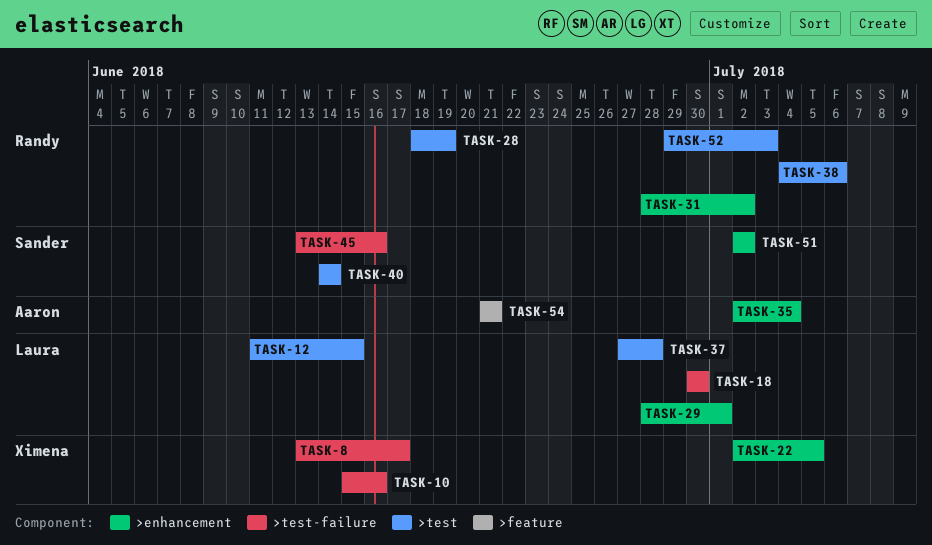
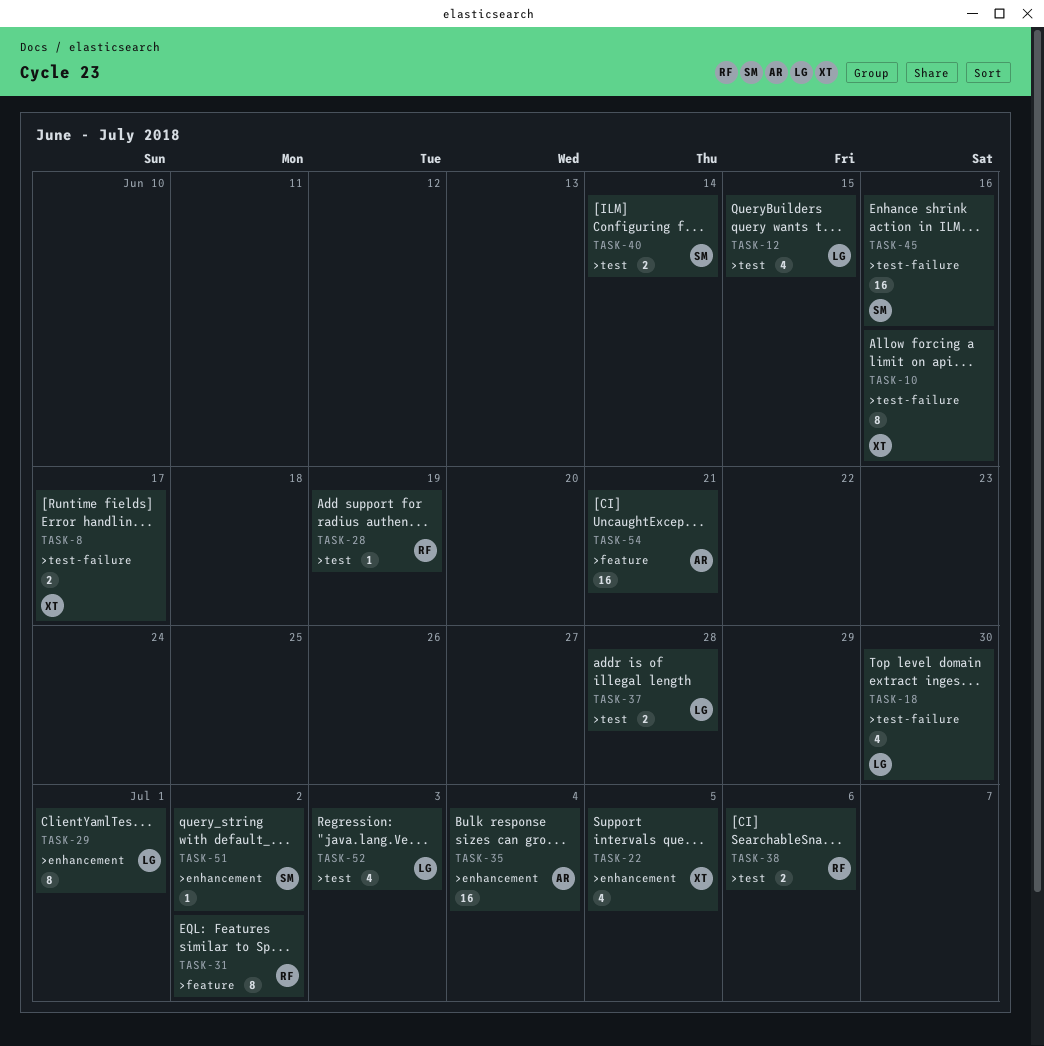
TASK-31, label: >enhancement -> >feature
TASK-52, owner: Randy -> Laura

